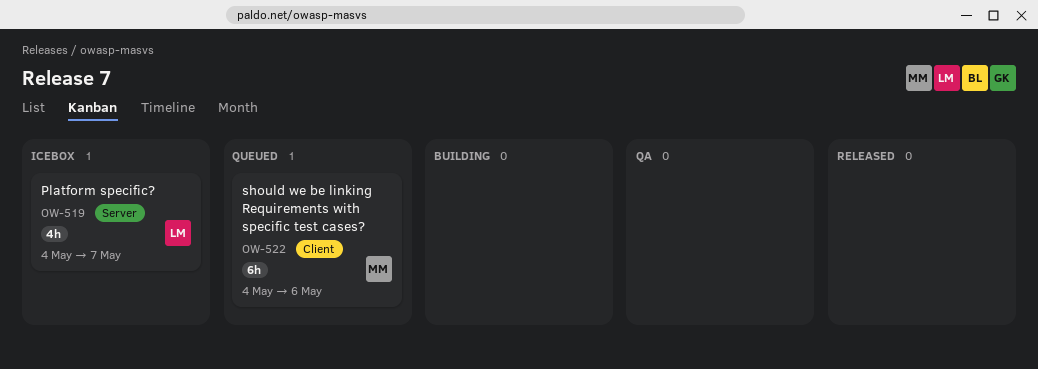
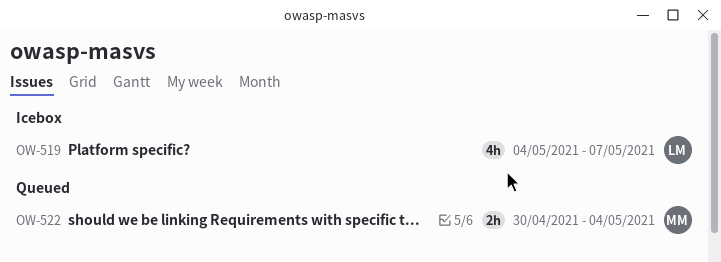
OW-522, estimate: 6h -> 2h
OW-522, start: May 4 -> Apr 30
OW-522, due: May 6 -> May 4

